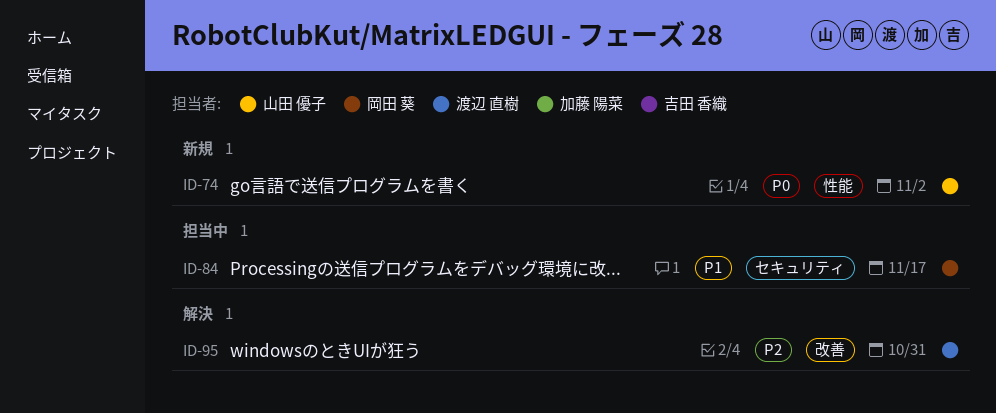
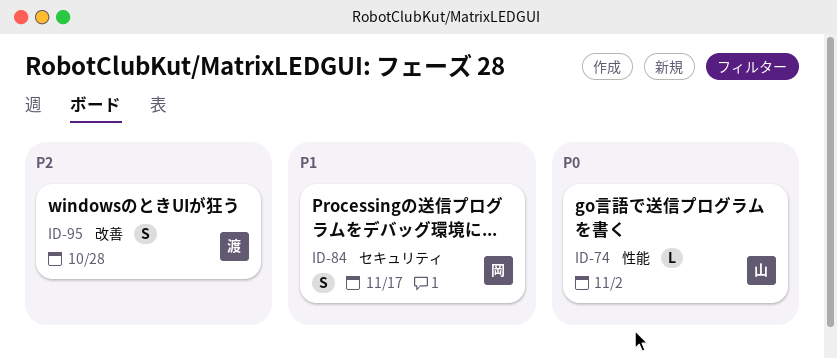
ID-95, due: Oct 31 -> Oct 28

